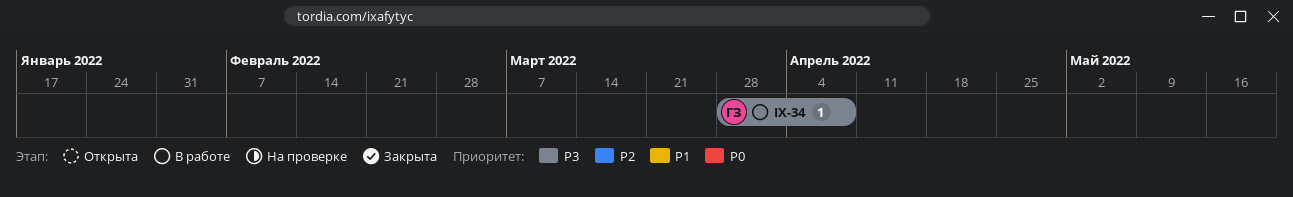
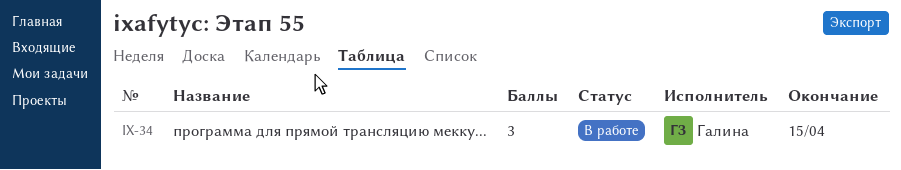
IX-34, estimate: 1 -> 3
IX-34, due: Apr 8 -> Apr 15

